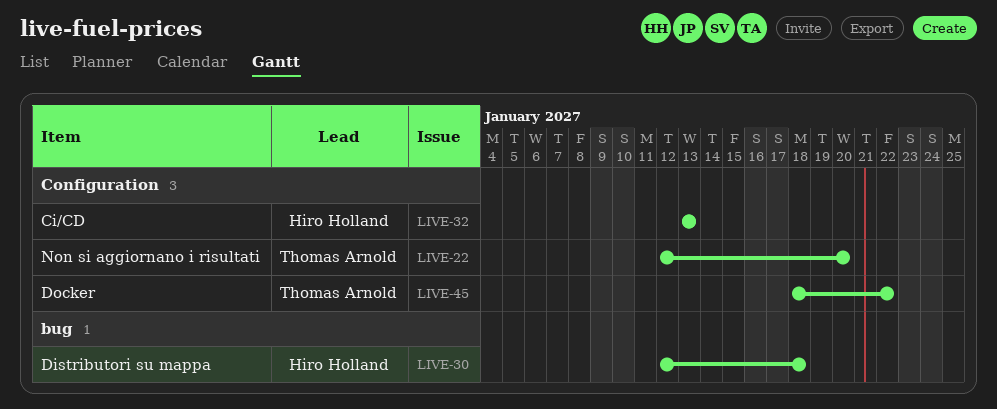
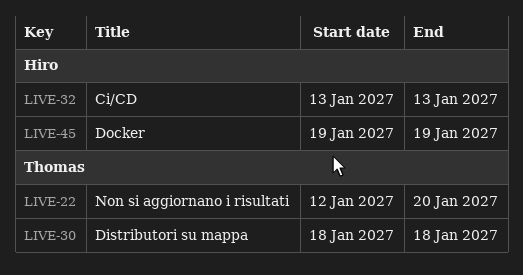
LIVE-30, owner: Hiro Holland -> Thomas Arnold
LIVE-30, start: Jan 12 -> Jan 18
LIVE-45, owner: Thomas Arnold -> Hiro Holland
LIVE-45, start: Jan 18 -> Jan 19
LIVE-45, due: Jan 22 -> Jan 19

